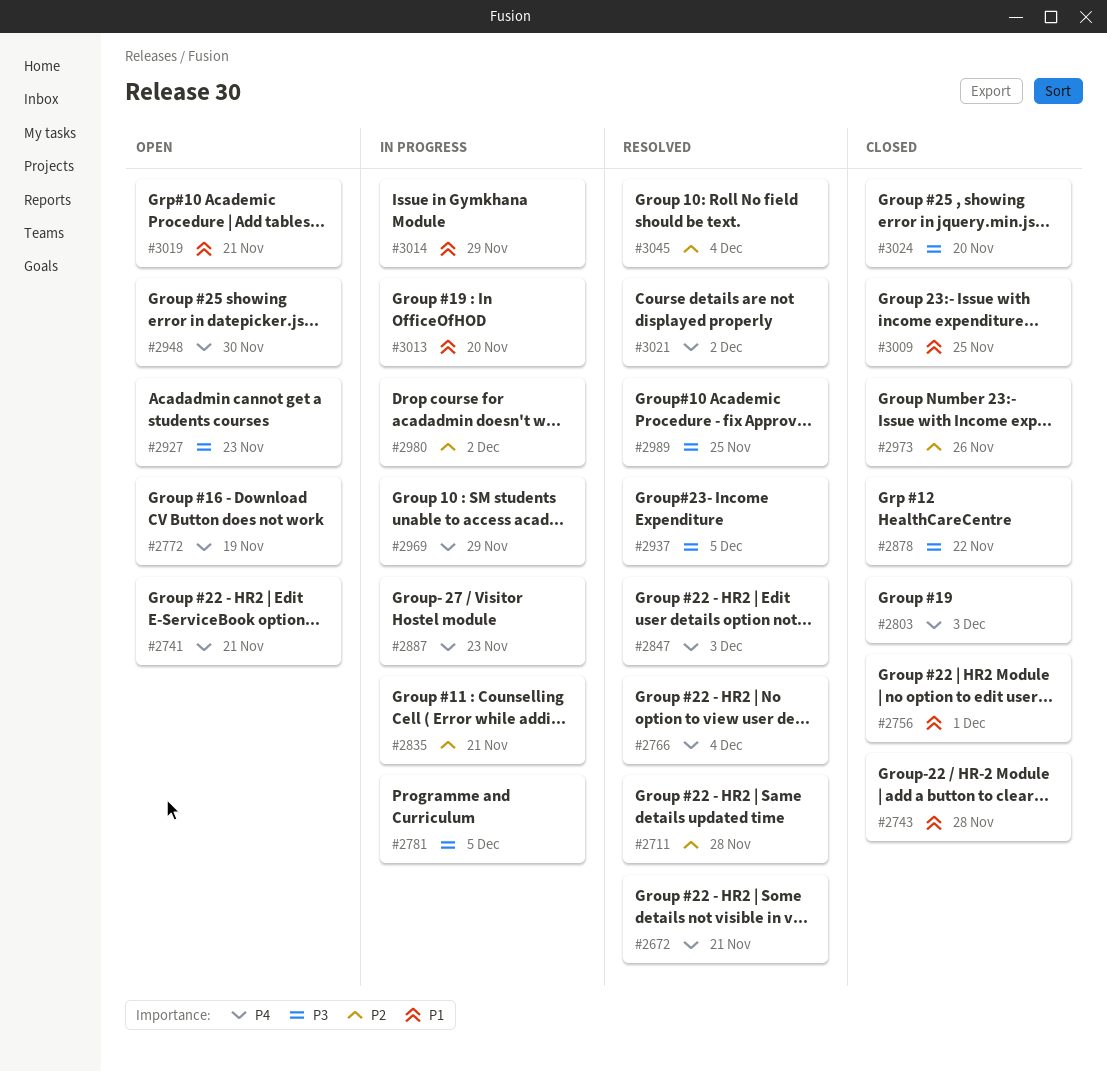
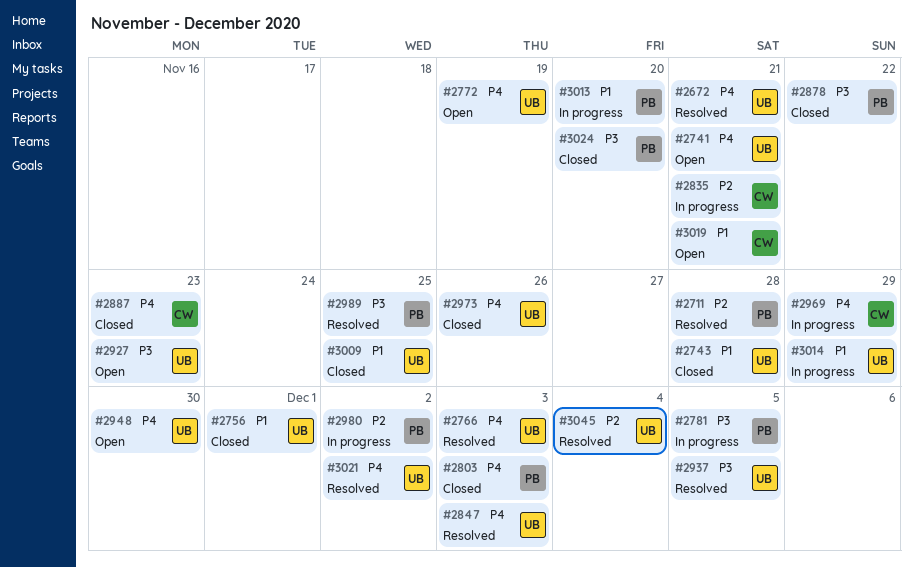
#2766, due: Dec 4 -> Dec 3
#2887, status: In progress -> Closed
#2973, priority: P2 -> P4

